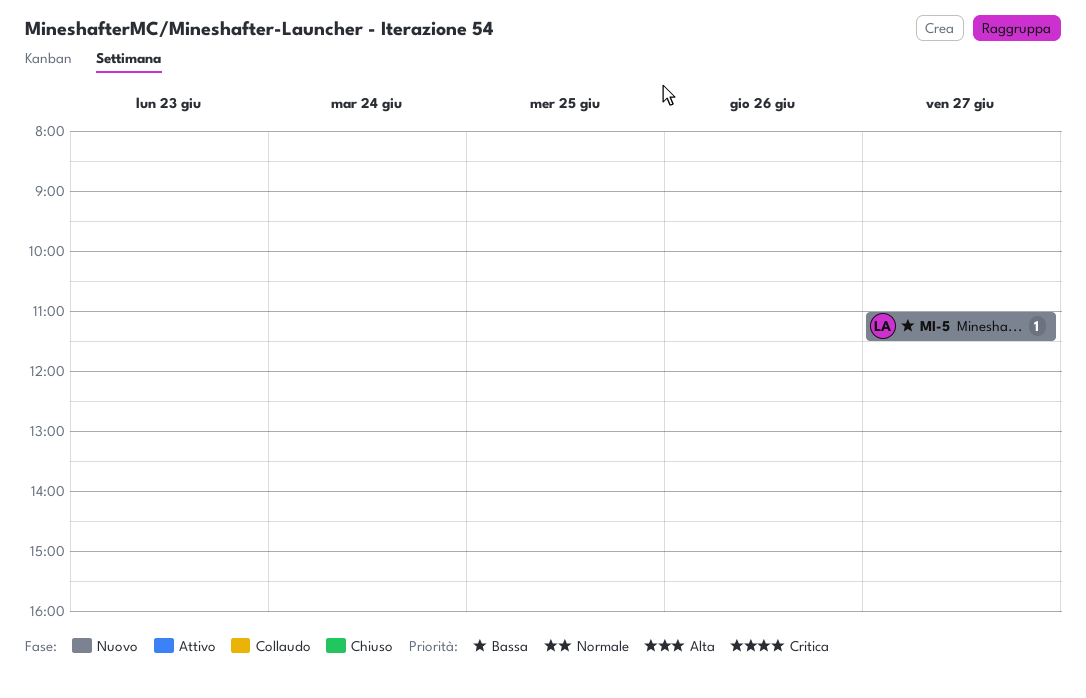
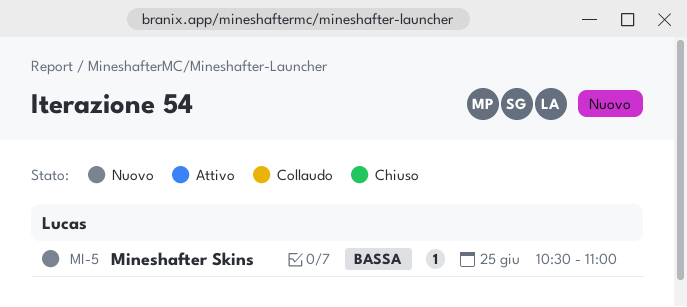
MI-5, day: Jun 27 -> Jun 25
MI-5, begins: 11:00 -> 10:30
MI-5, ends: 11:30 -> 11:00

